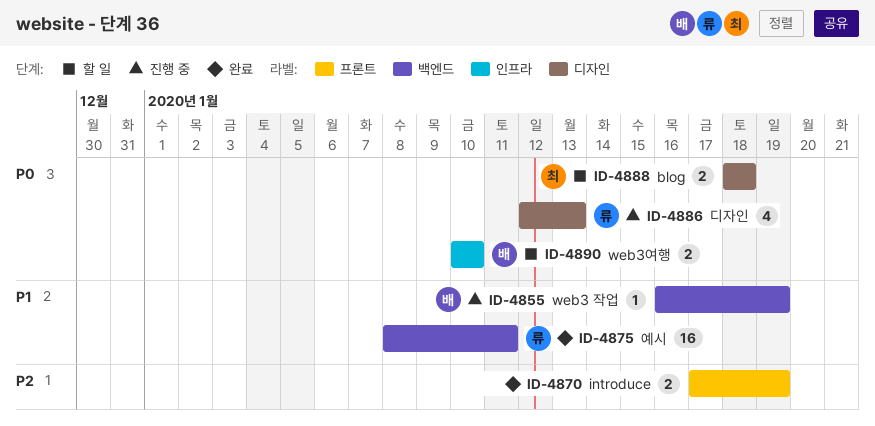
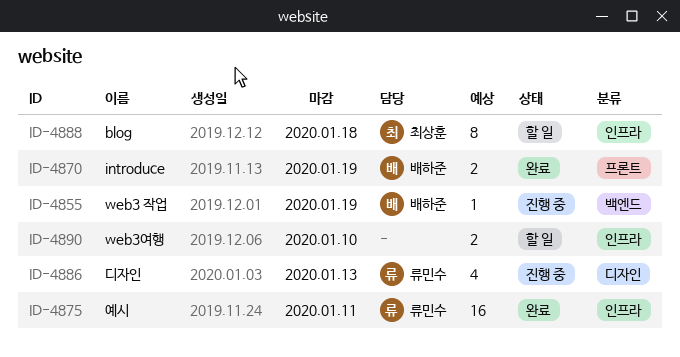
ID-4870, owner: none -> 배하준
ID-4875, label: 백엔드 -> 인프라
ID-4888, label: 디자인 -> 인프라
ID-4888, estimate: 2 -> 8
ID-4890, owner: 배하준 -> none

